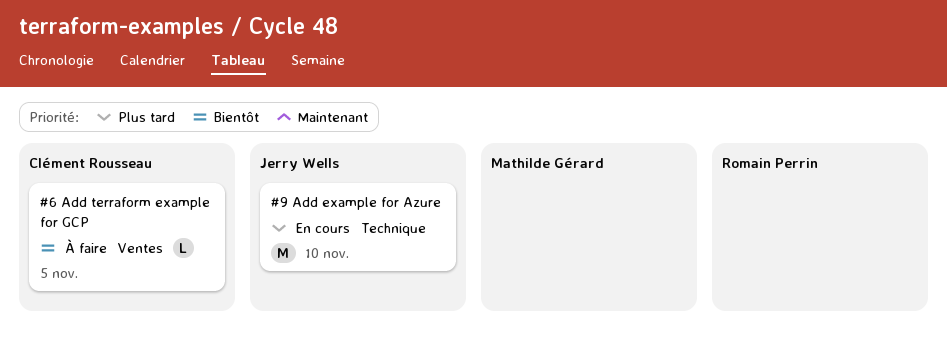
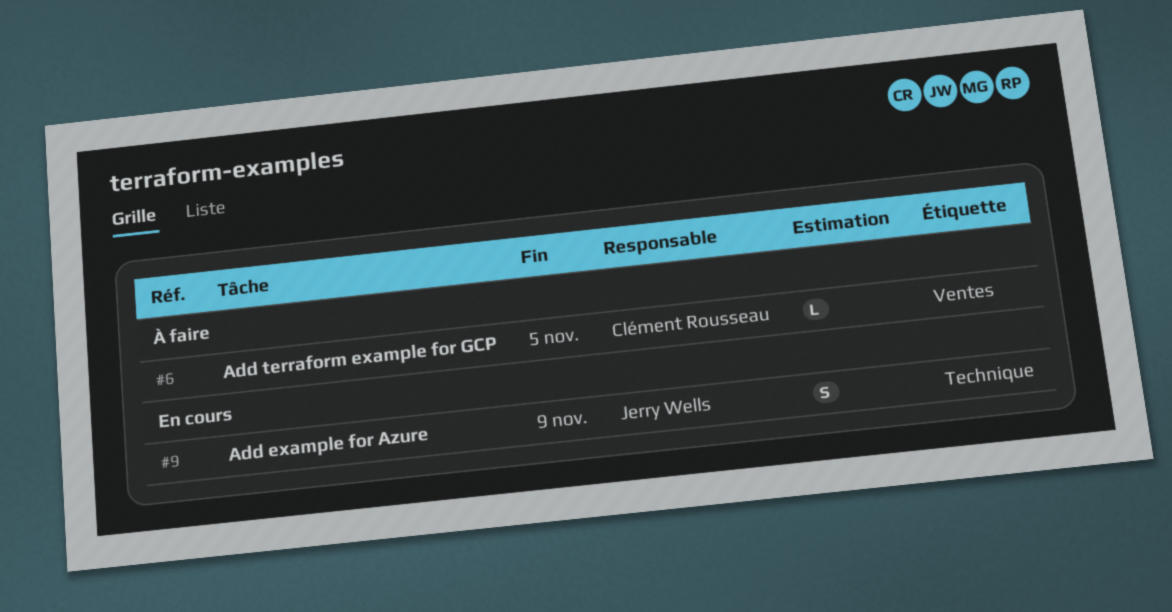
#9, estimate: M -> S
#9, due: Nov 10 -> Nov 9

